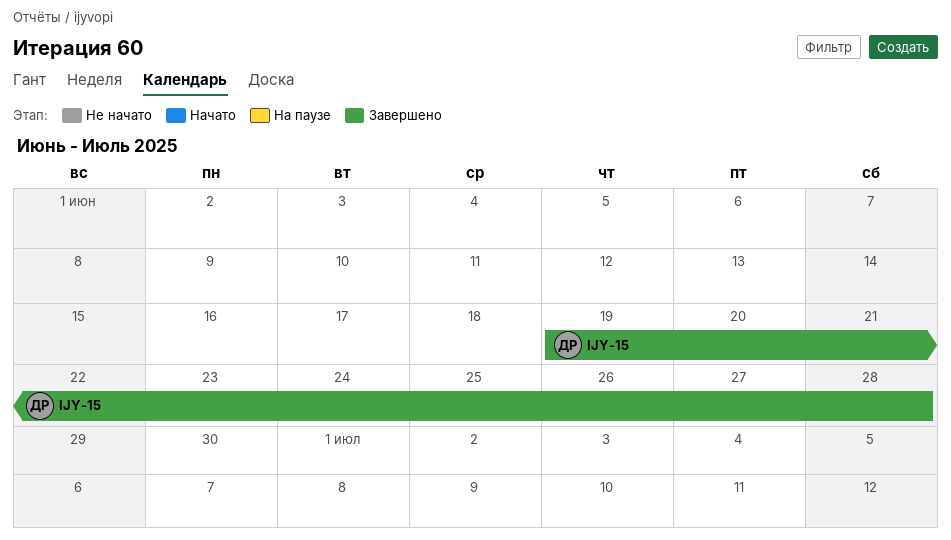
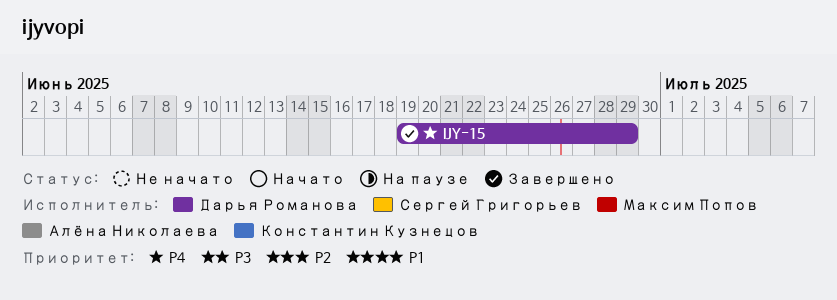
IJY-15, due: Jun 28 -> Jun 29

